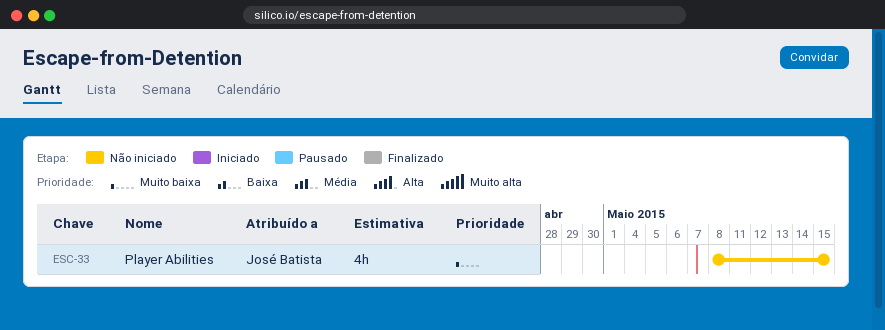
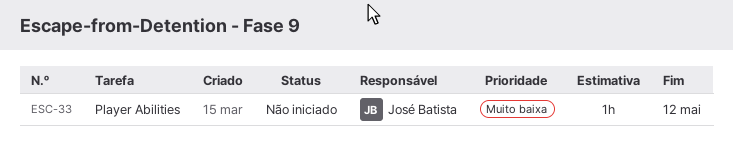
ESC-33, estimate: 4h -> 1h
ESC-33, due: May 15 -> May 12

